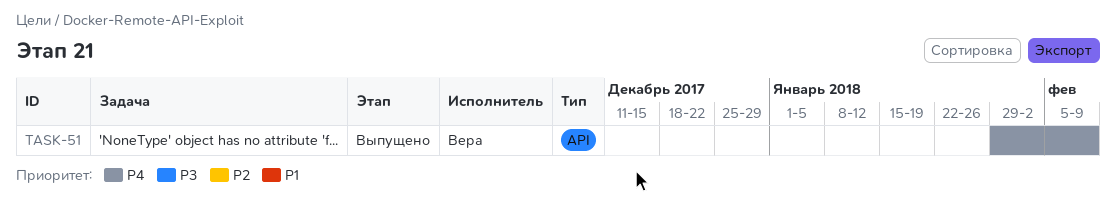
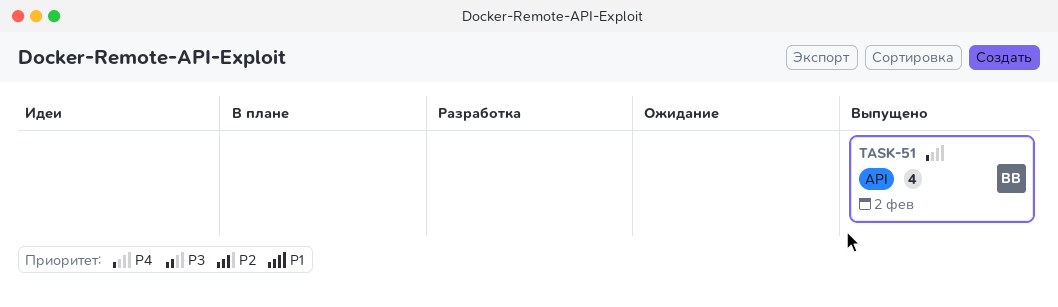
TASK-51, due: Feb 9 -> Feb 2

